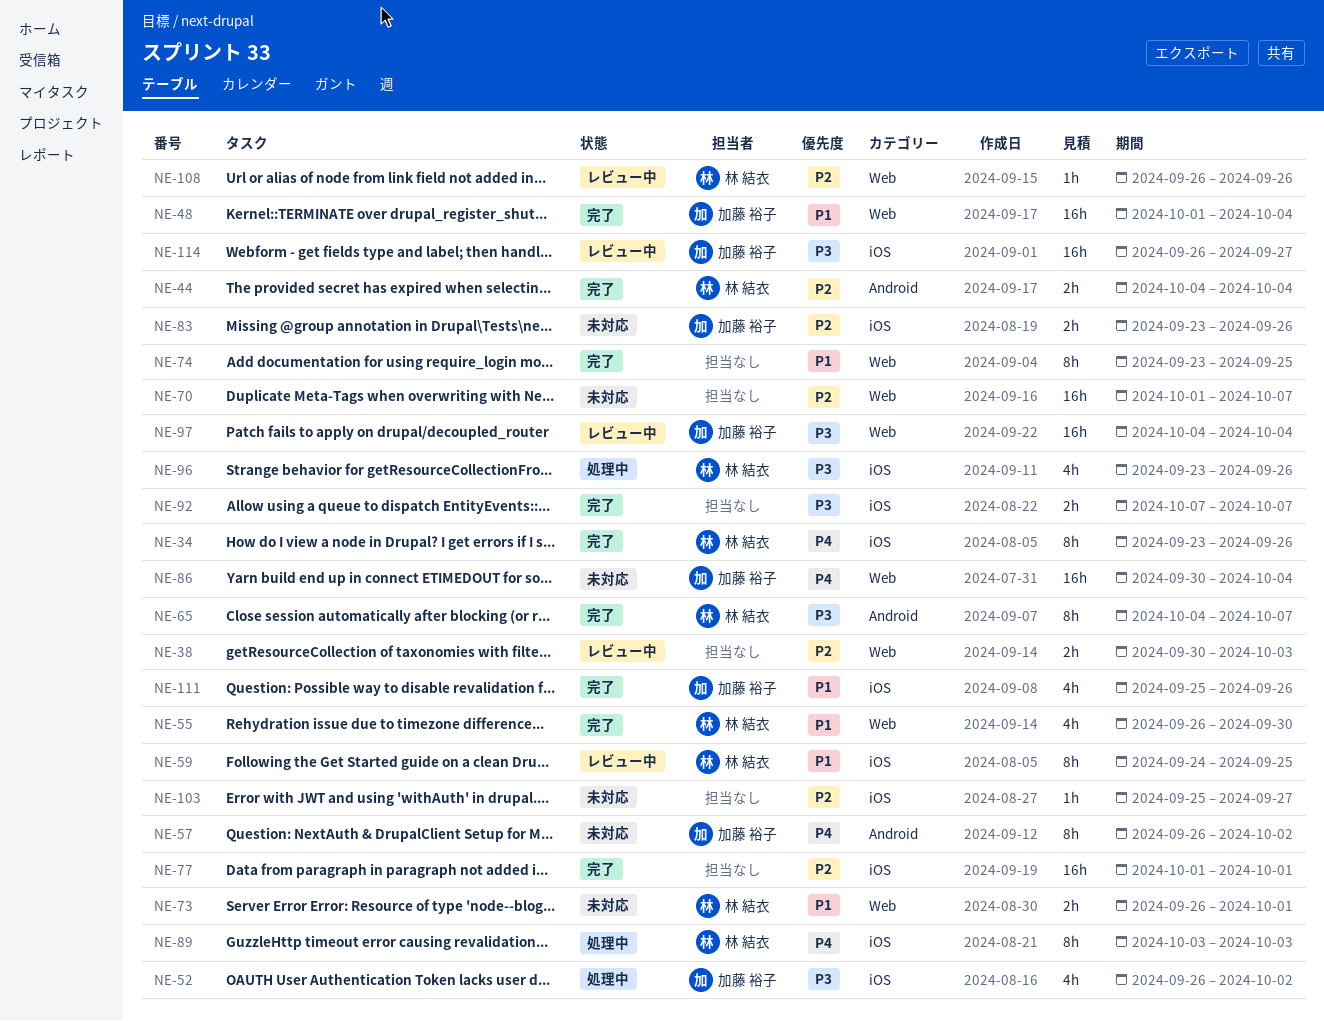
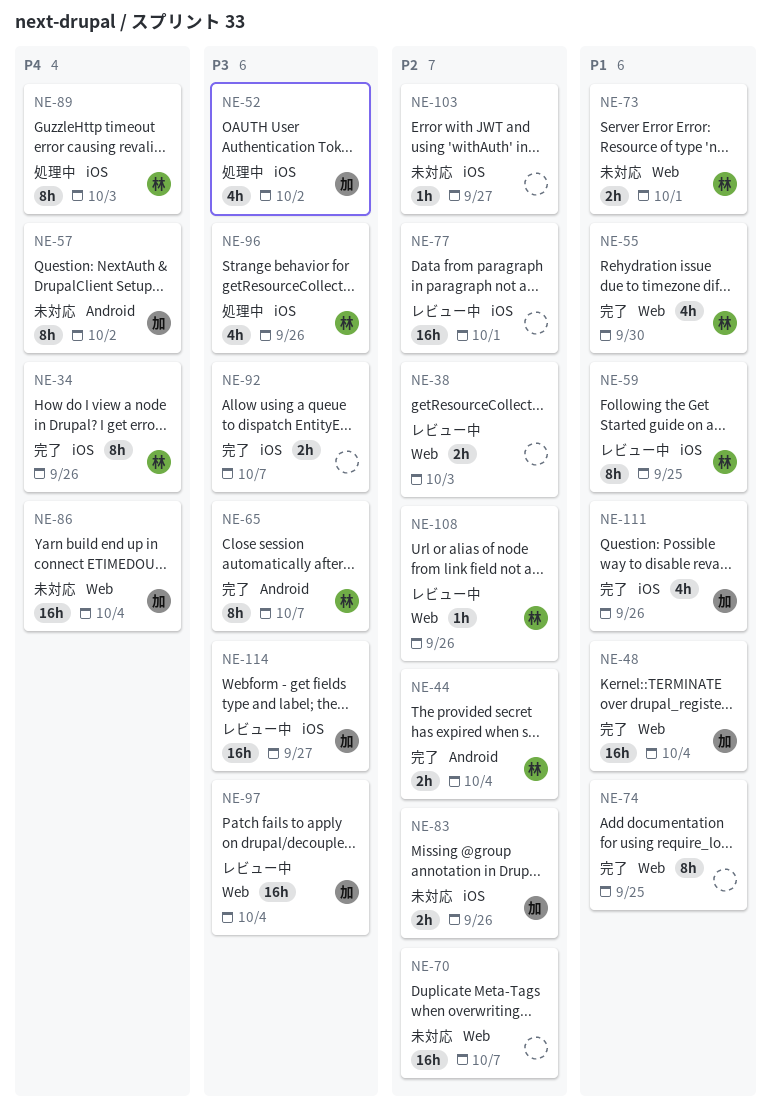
NE-77, status: 完了 -> レビュー中

